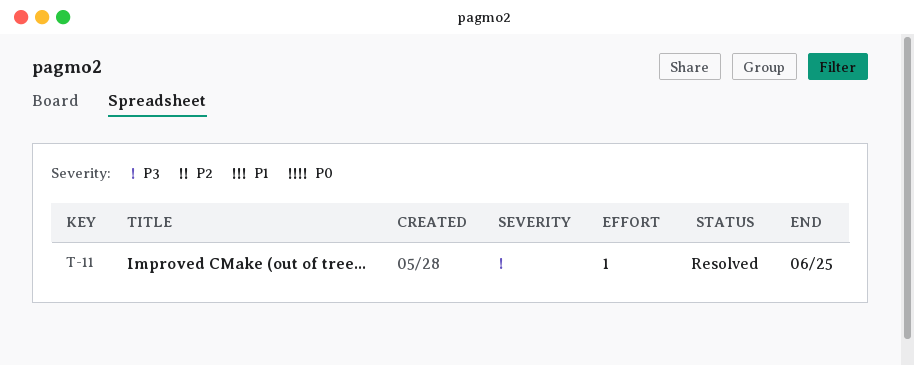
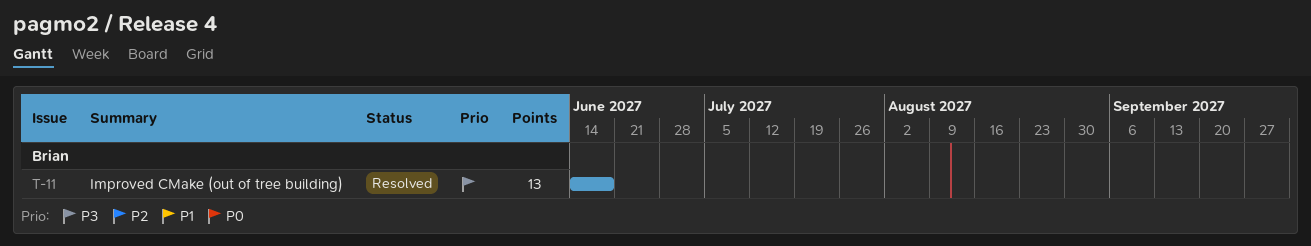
T-11, estimate: 1 -> 13
T-11, due: Jun 25 -> Jun 18

